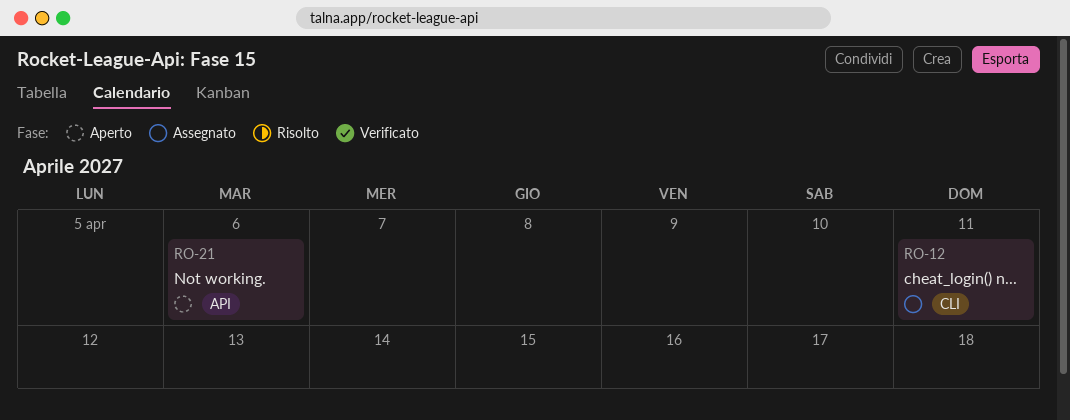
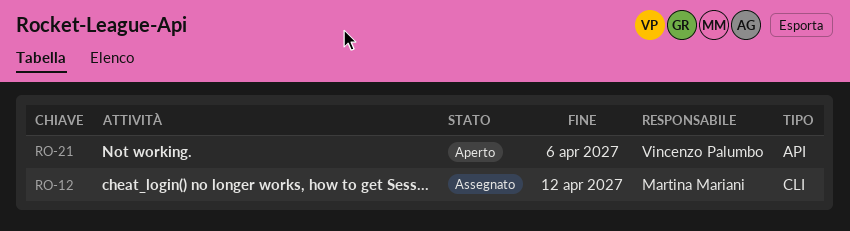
RO-12, due: Apr 11 -> Apr 12

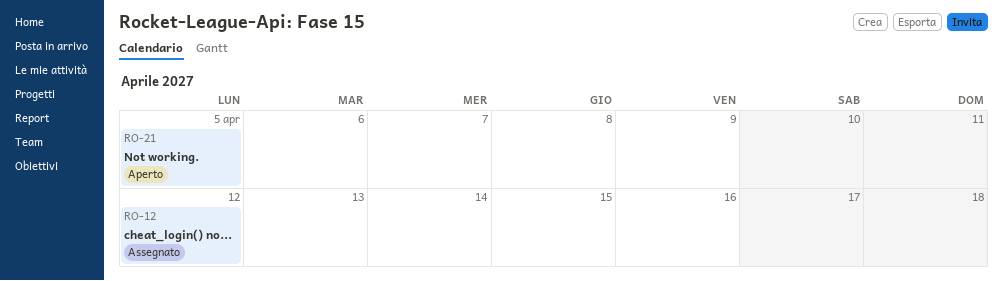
RO-21, due: Apr 6 -> Apr 5

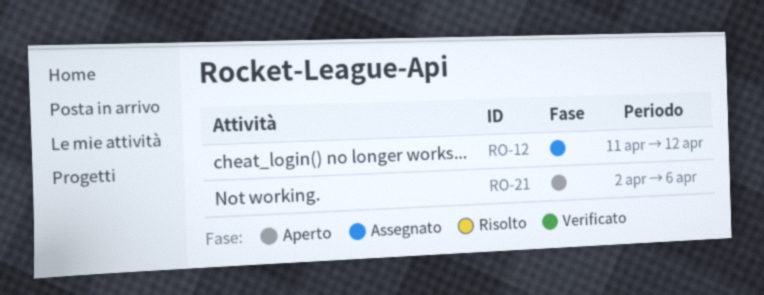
RO-21, due: Apr 5 -> Apr 6

